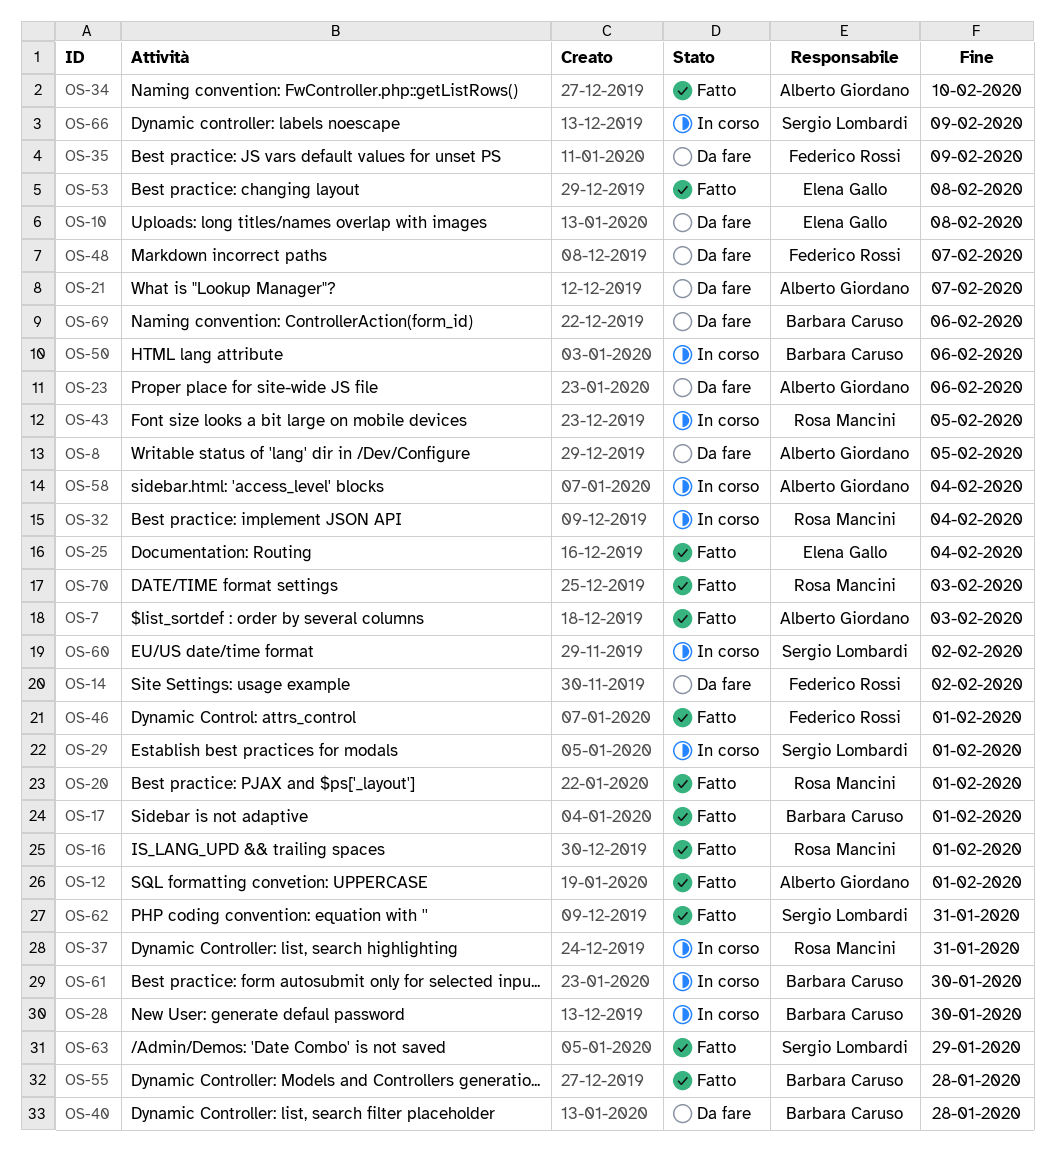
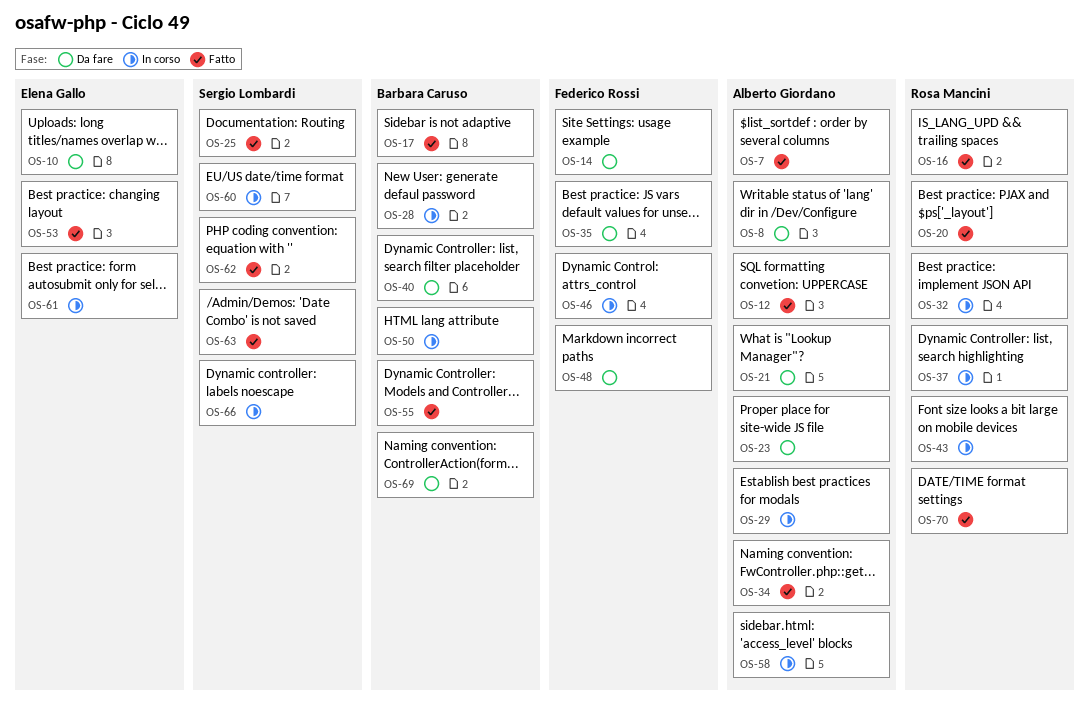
OS-25, owner: Elena Gallo -> Sergio Lombardi
OS-29, owner: Sergio Lombardi -> Alberto Giordano
OS-46, status: Fatto -> In corso
OS-61, owner: Barbara Caruso -> Elena Gallo

